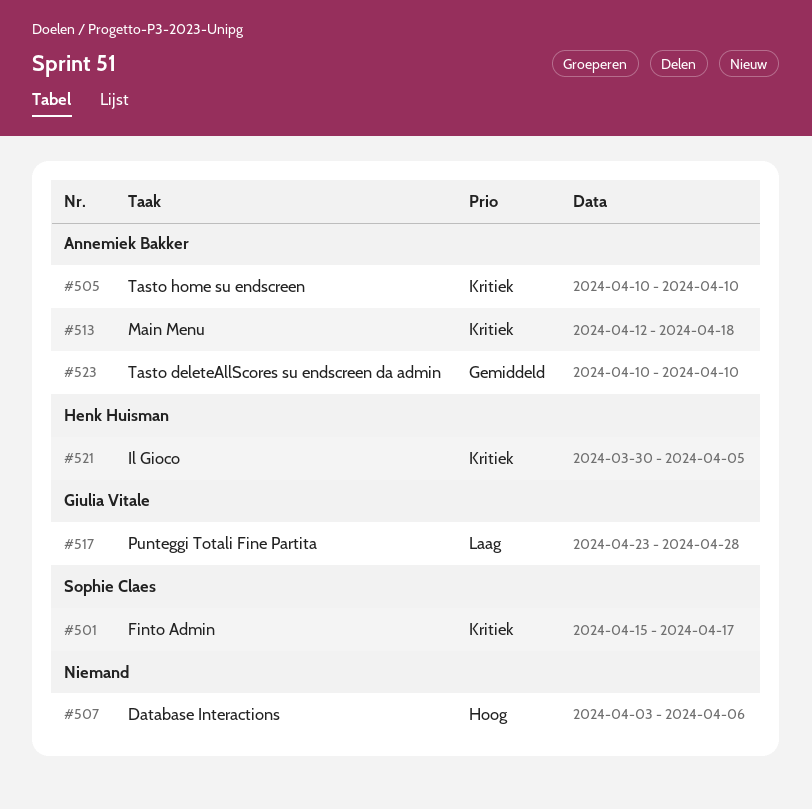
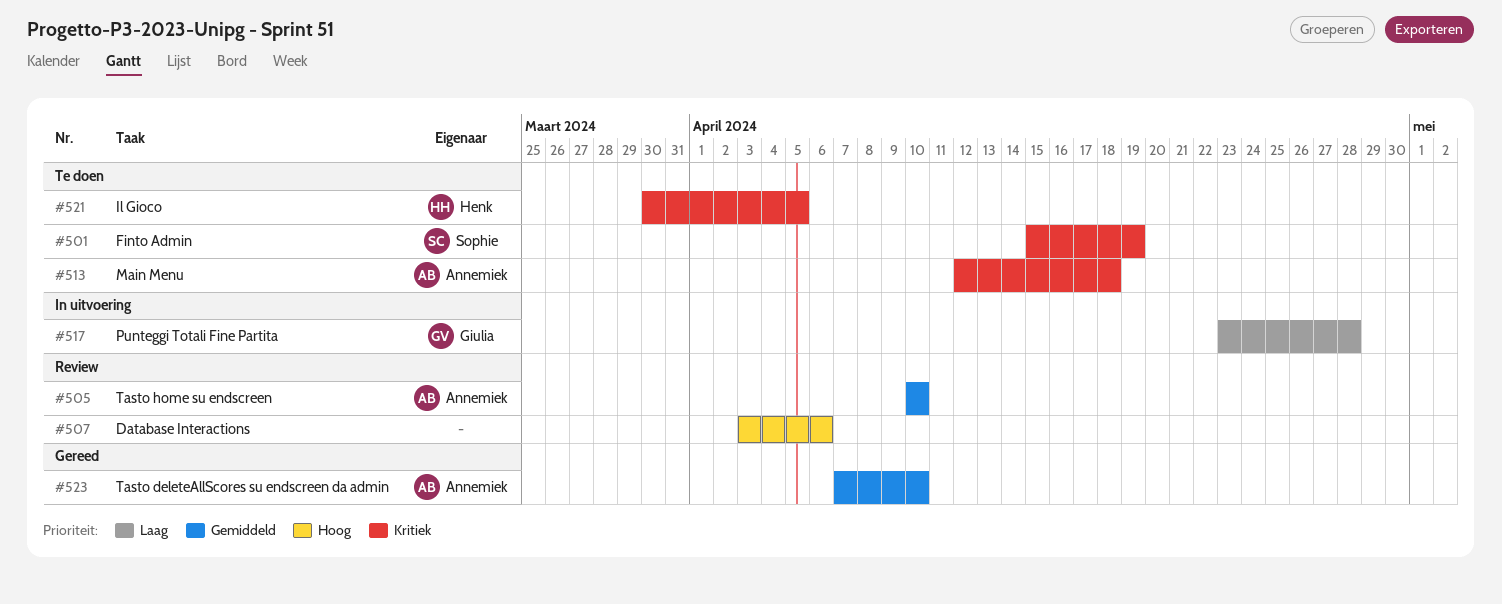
#501, due: Apr 17 -> Apr 19
#505, priority: Kritiek -> Gemiddeld
#523, start: Apr 10 -> Apr 7

